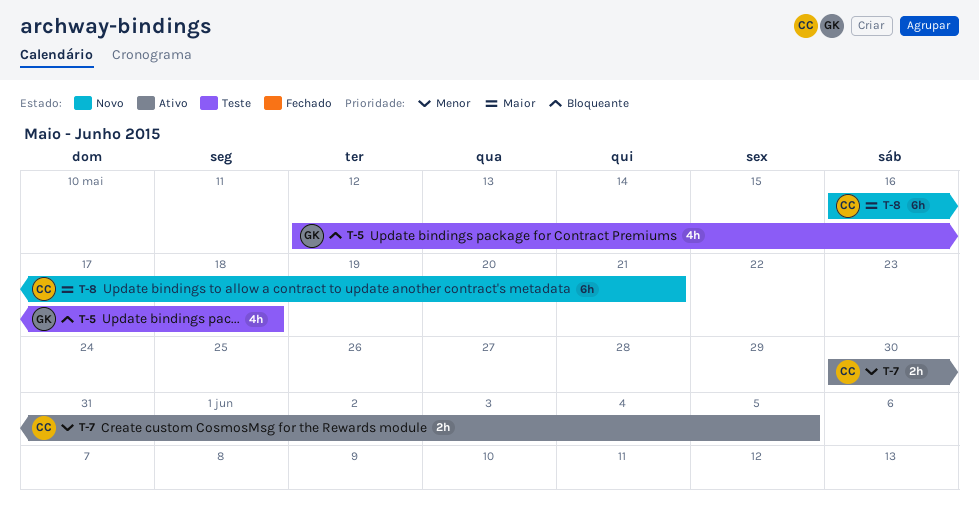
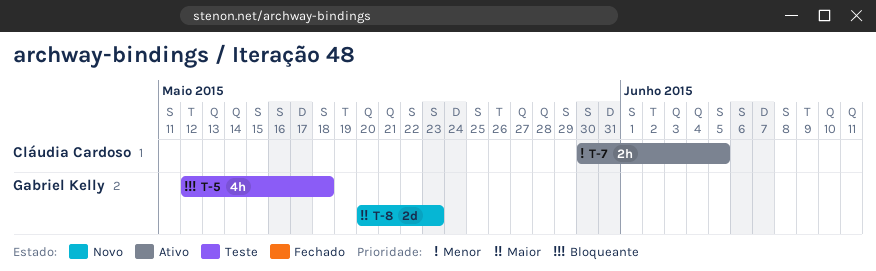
T-8, owner: Cláudia Cardoso -> Gabriel Kelly
T-8, estimate: 6h -> 2d
T-8, start: May 16 -> May 20
T-8, due: May 21 -> May 23

